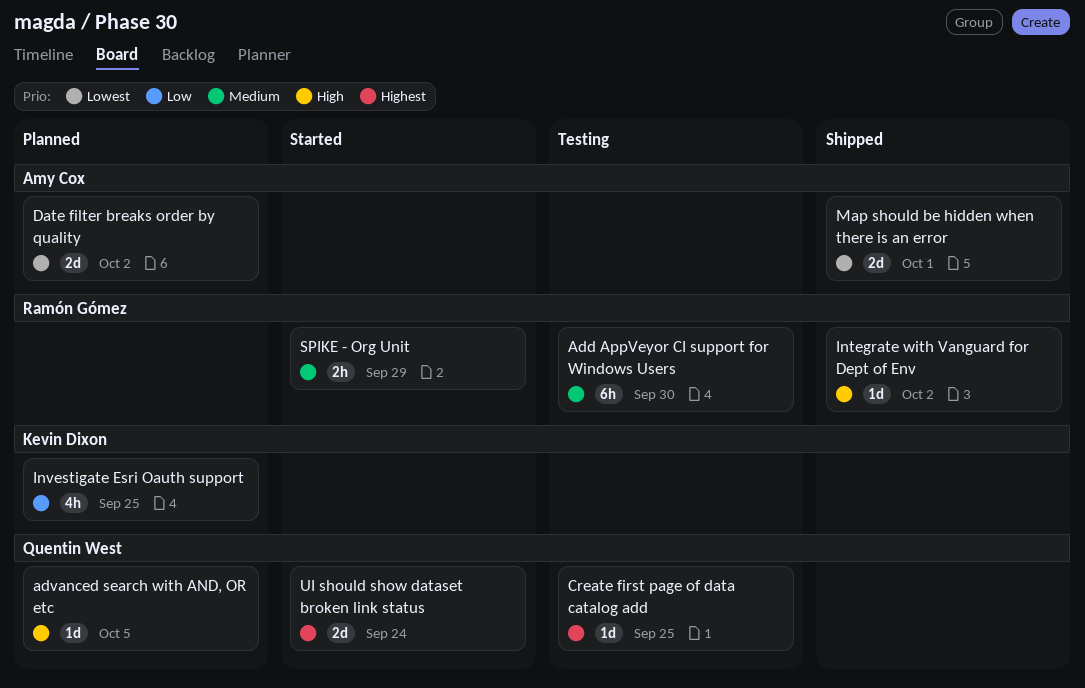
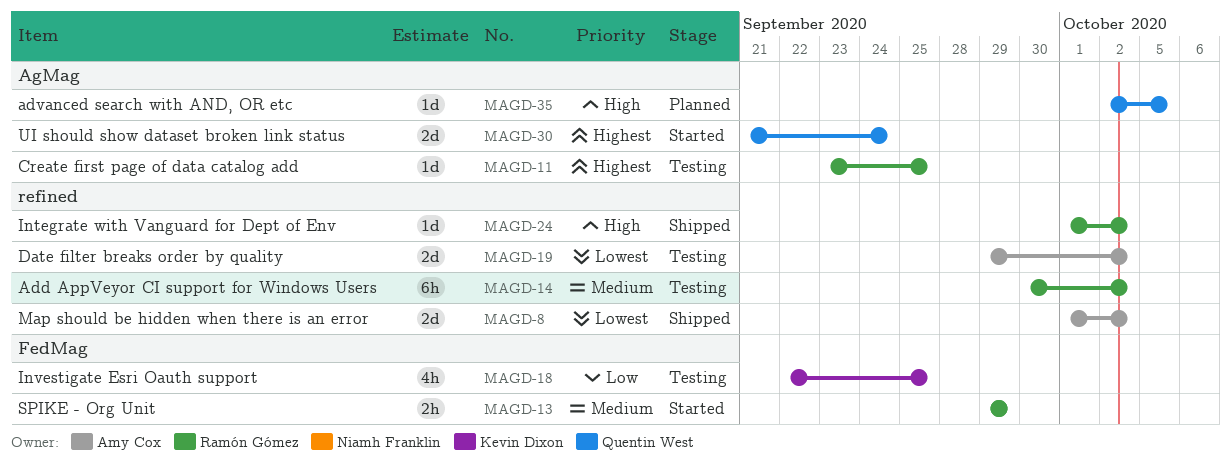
Add AppVeyor CI support for Windows Users, due: Sep 30 -> Oct 2
Create first page of data catalog add, owner: Quentin West -> Ramón Gómez
Date filter breaks order by quality, status: Planned -> Testing
Investigate Esri Oauth support, status: Planned -> Testing
Map should be hidden when there is an error, due: Oct 1 -> Oct 2

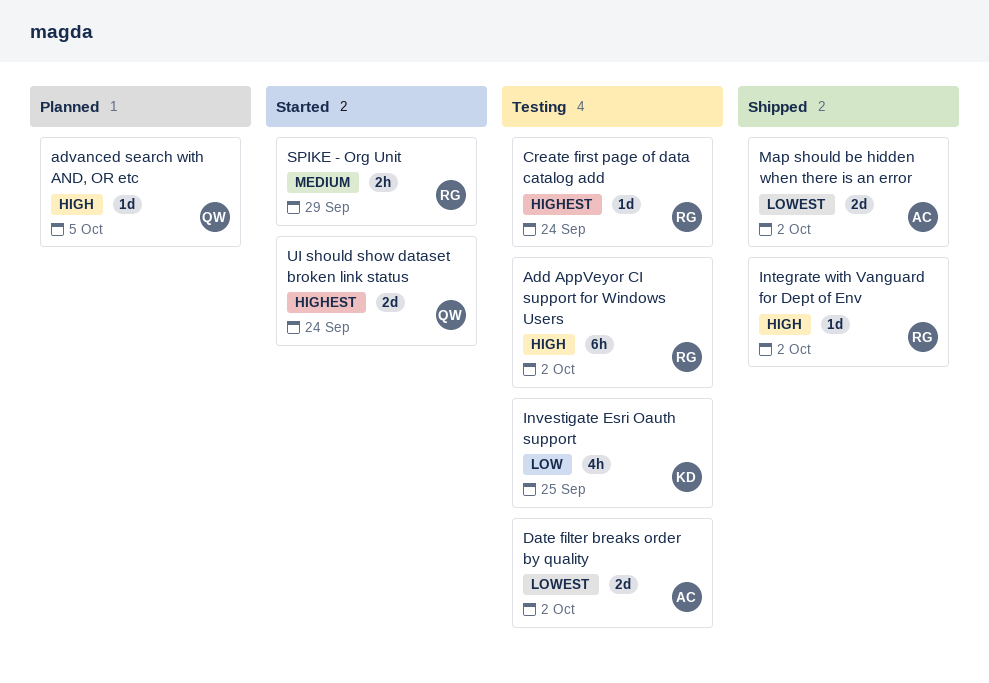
Add AppVeyor CI support for Windows Users, priority: Medium -> High
Create first page of data catalog add, due: Sep 25 -> Sep 24

